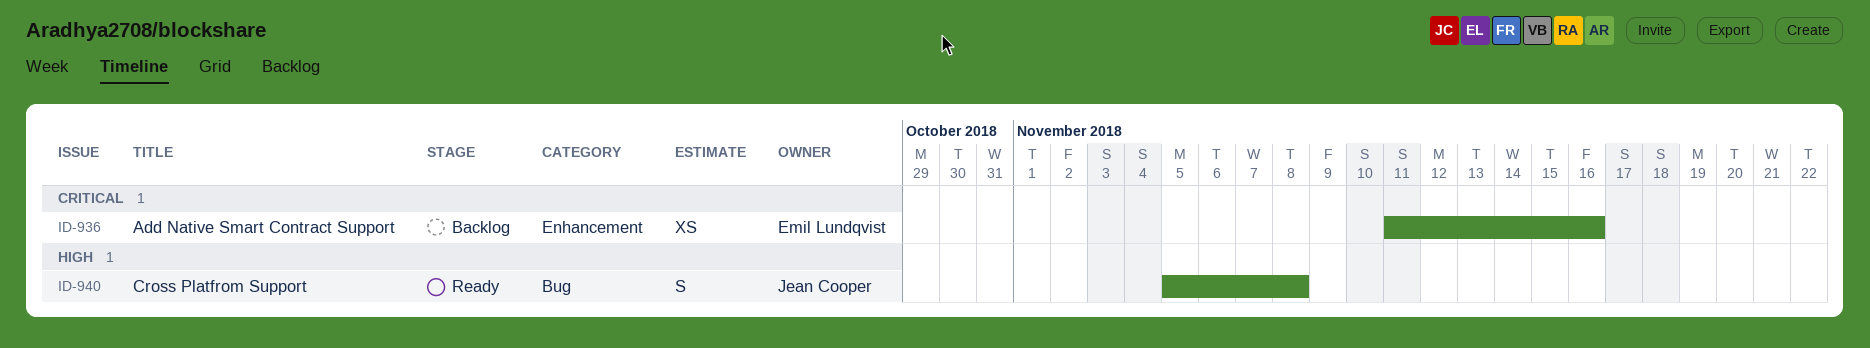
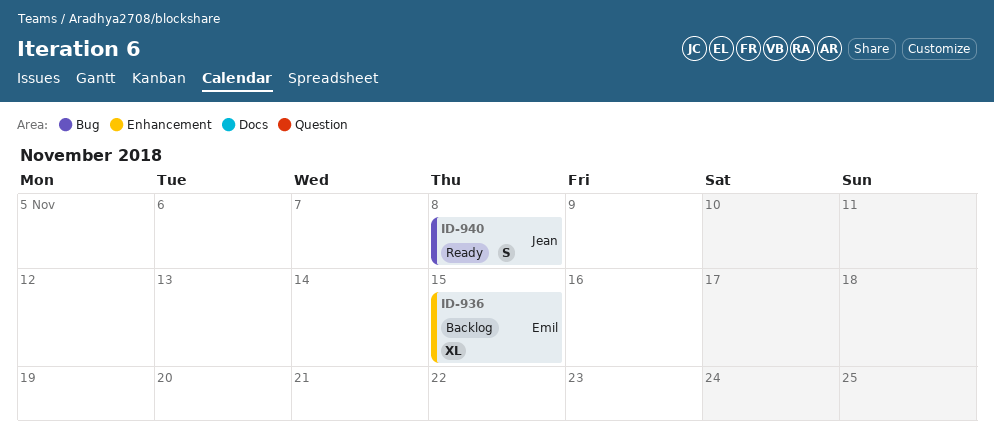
ID-936, estimate: XS -> XL
ID-936, due: Nov 16 -> Nov 15

